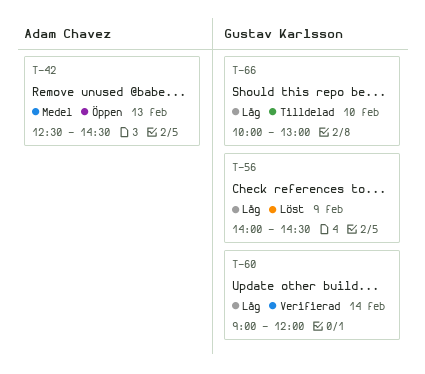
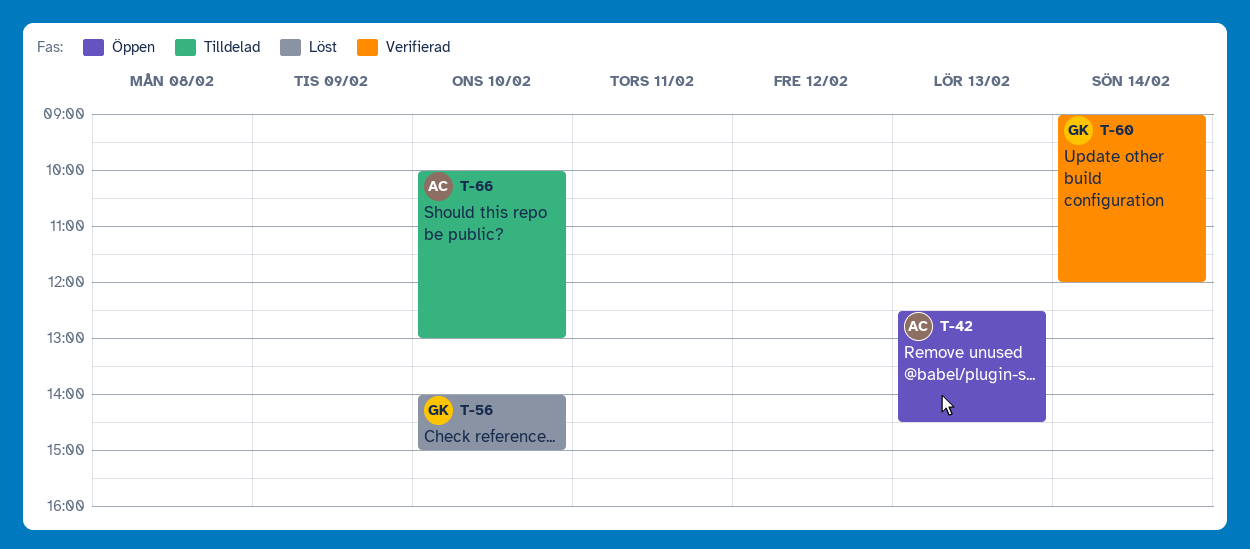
T-56, day: Feb 9 -> Feb 10
T-56, ends: 14:30 -> 15:00
T-66, owner: Gustav Karlsson -> Adam Chavez

